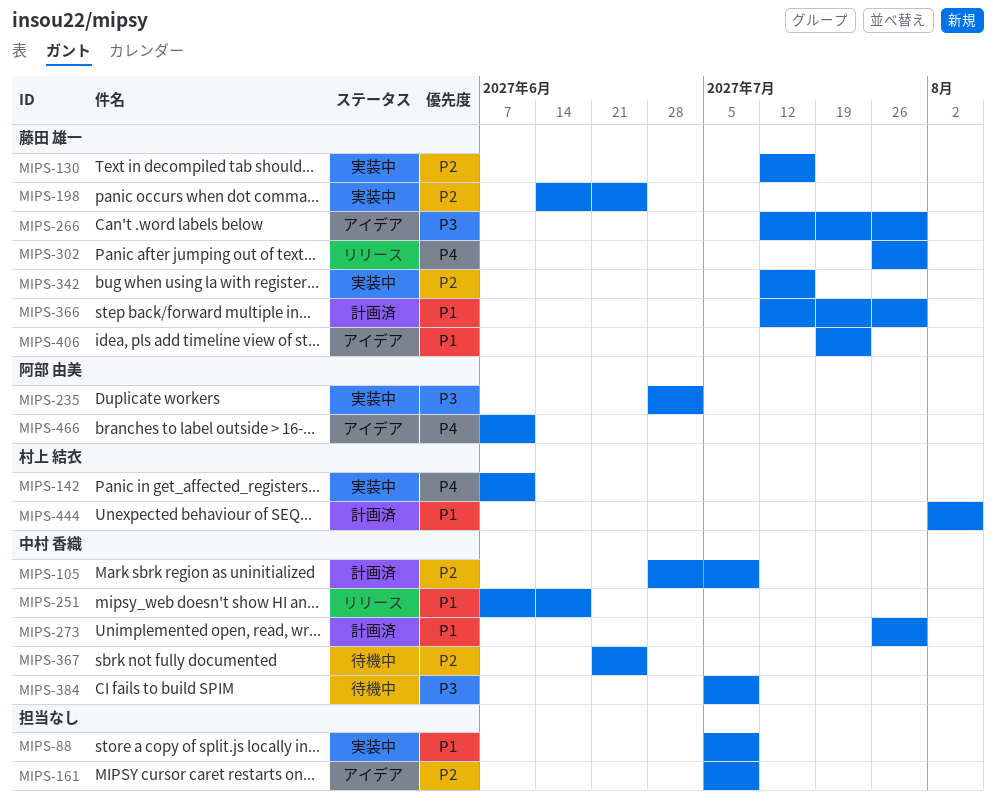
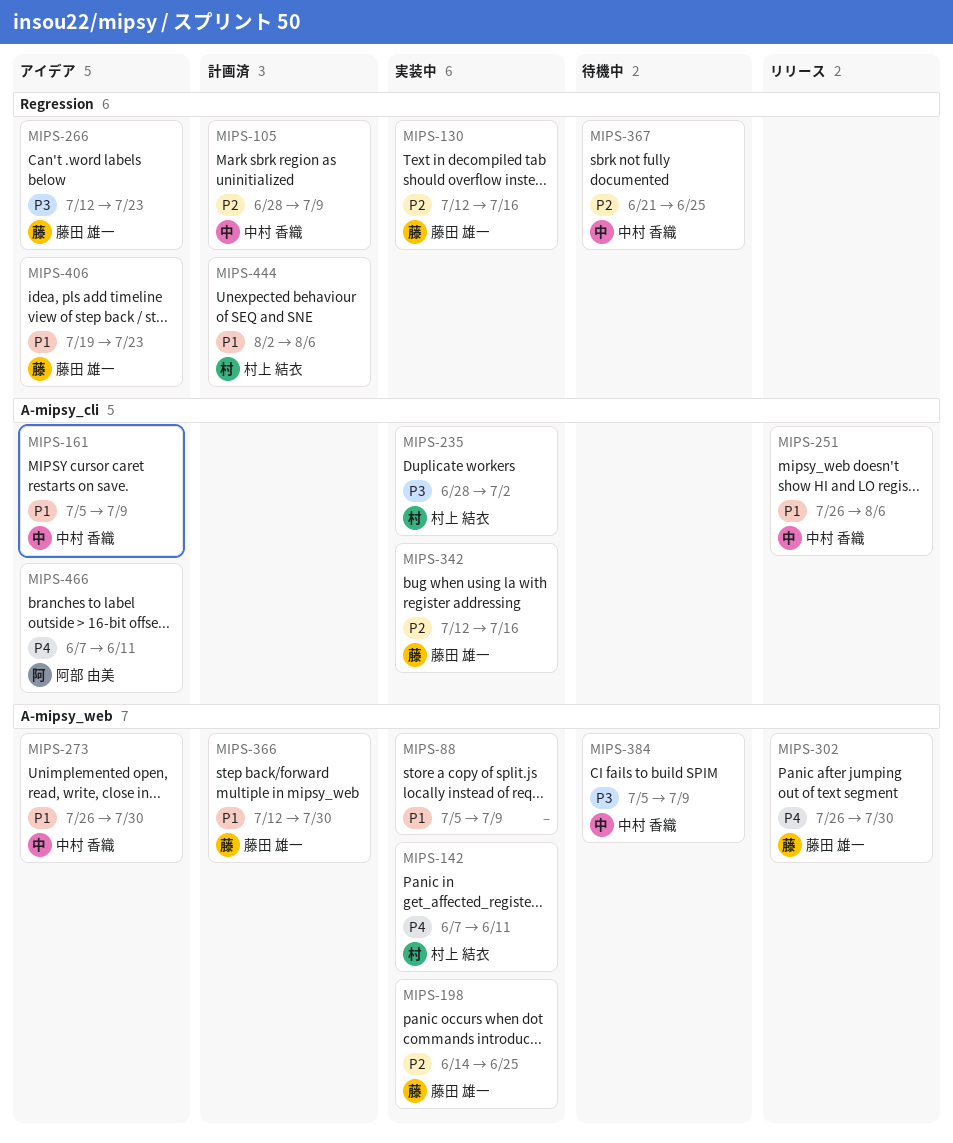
MIPS-161, owner: none -> 中村 香織
MIPS-161, priority: P2 -> P1
MIPS-235, owner: 阿部 由美 -> 村上 結衣
MIPS-251, start: Jun 7 -> Jul 26
MIPS-251, due: Jun 18 -> Aug 6
MIPS-266, due: Jul 30 -> Jul 23
MIPS-273, status: 計画済 -> アイデア

